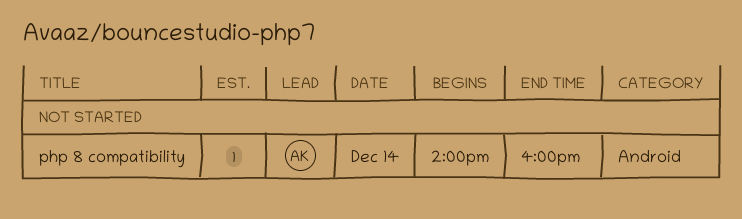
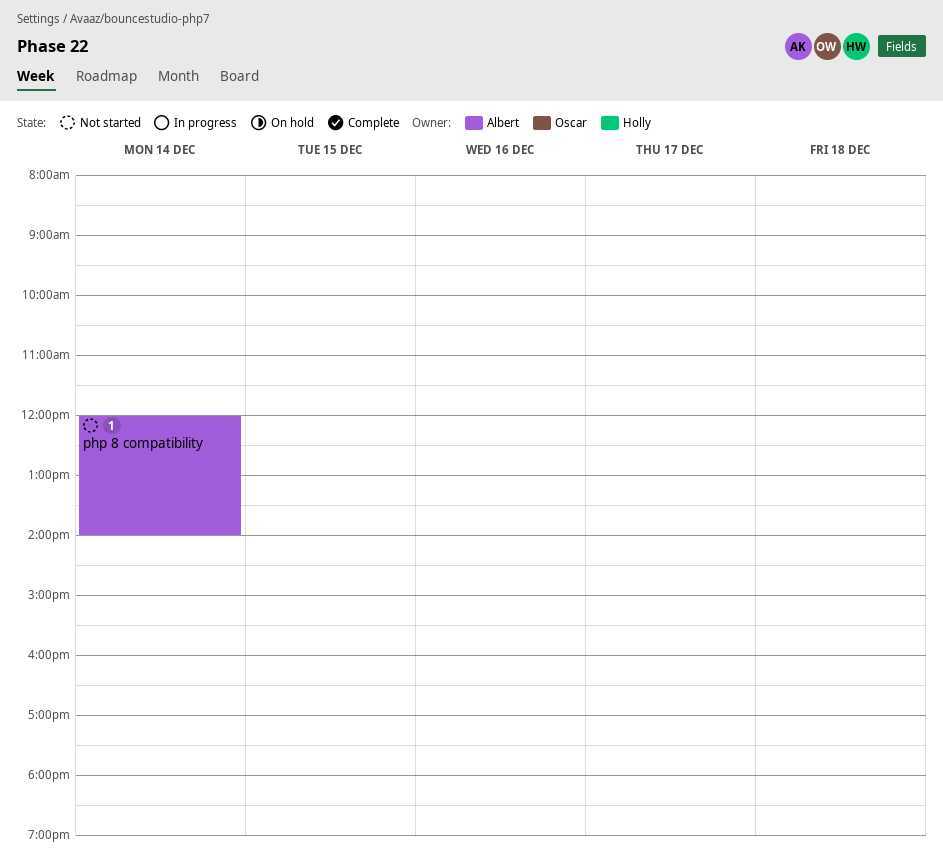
php 8 compatibility, begins: 14:00 -> 12:00
php 8 compatibility, ends: 16:00 -> 14:00

